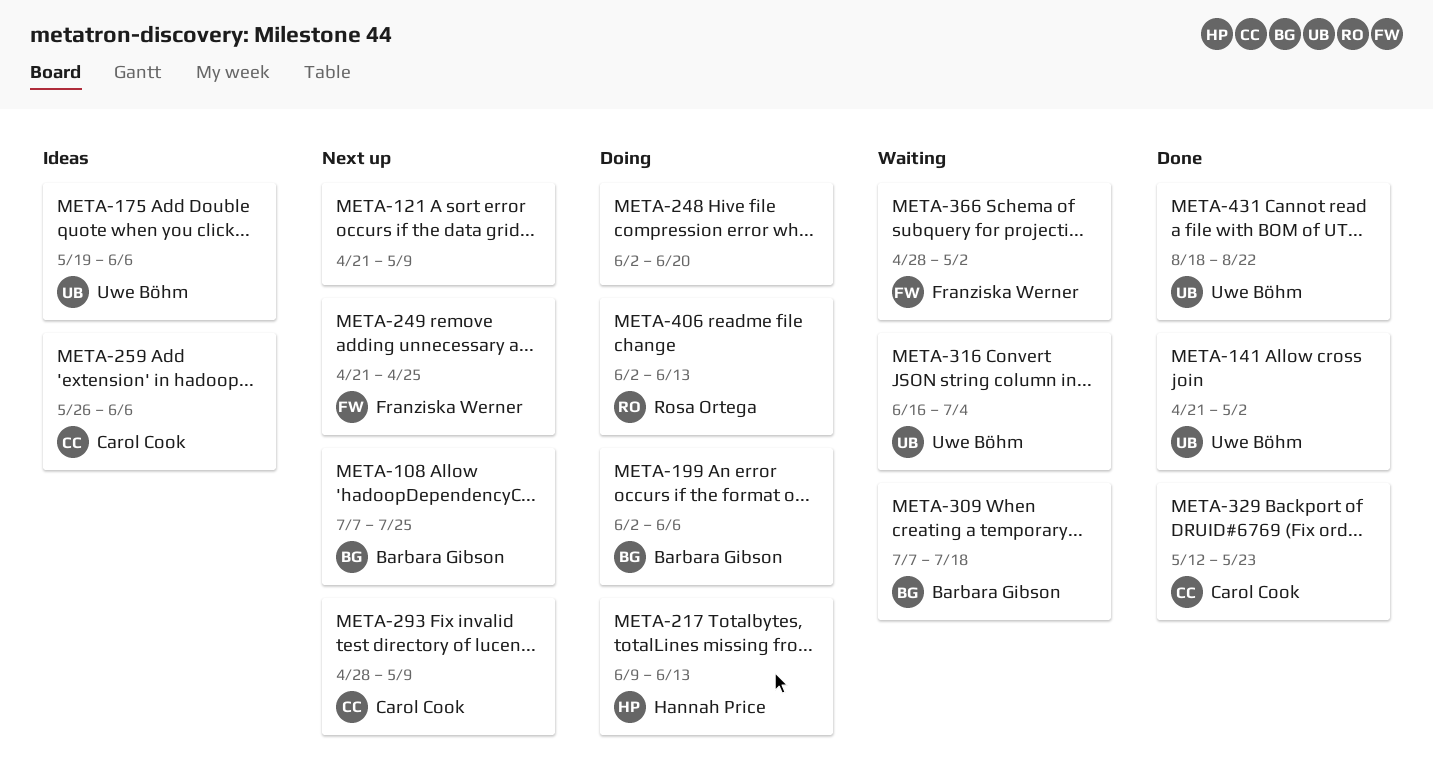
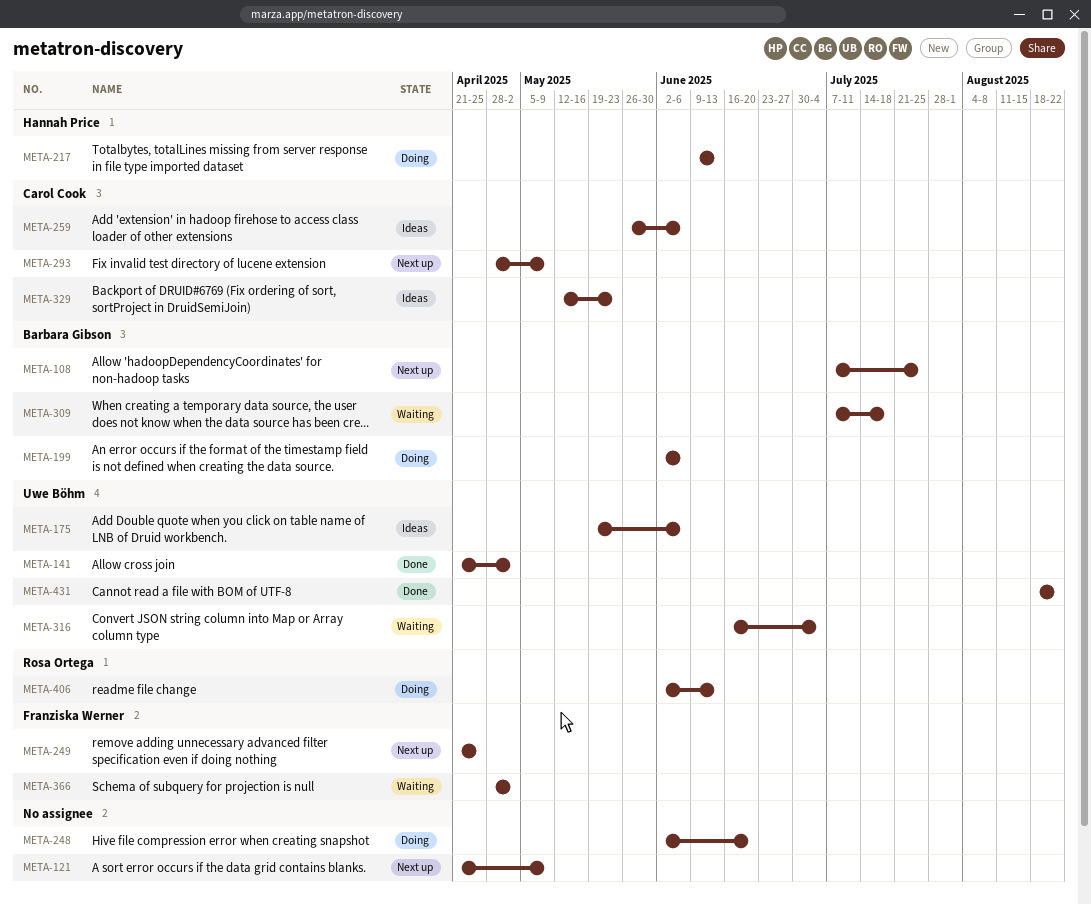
META-329, status: Done -> Ideas

